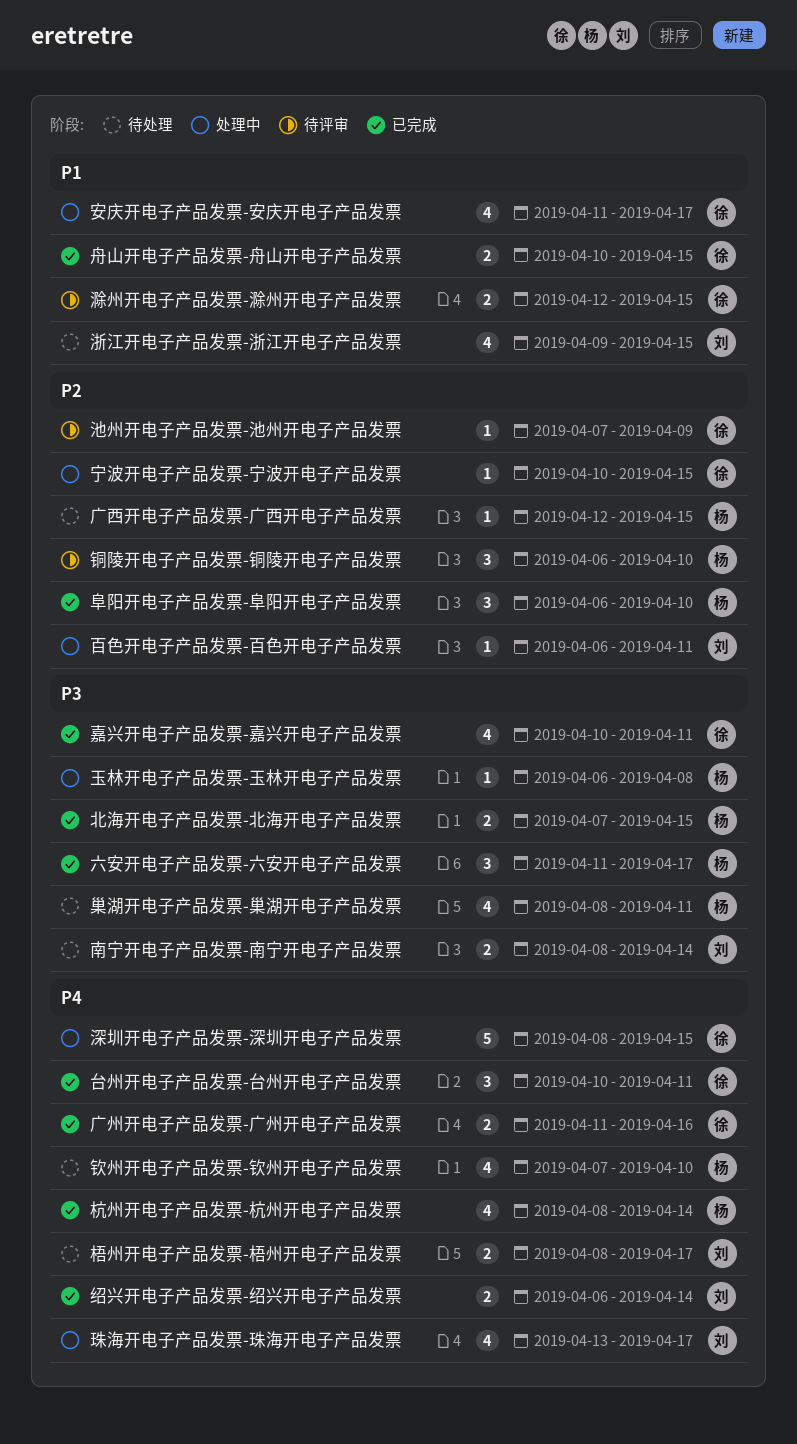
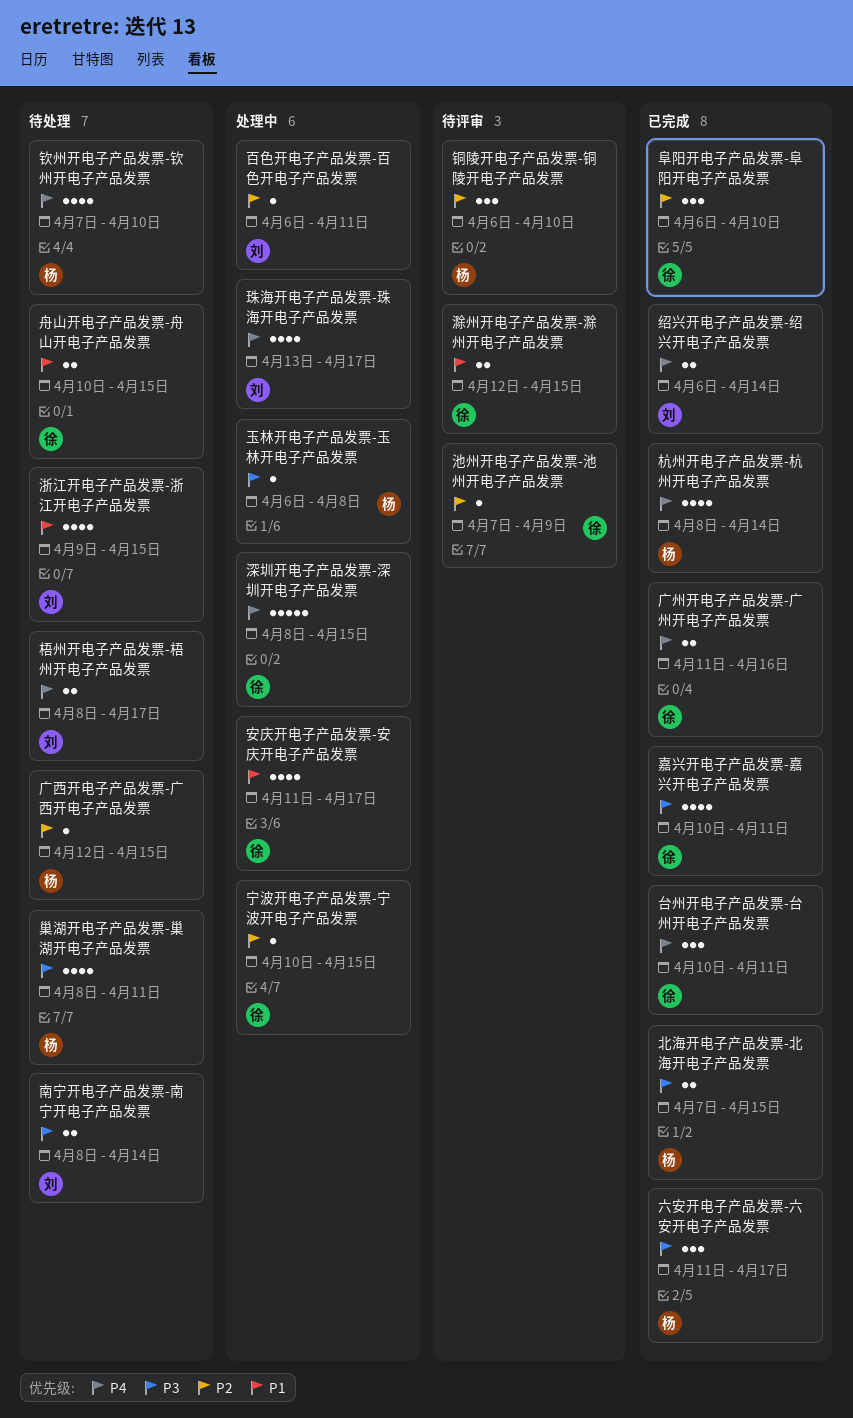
舟山开电子产品发票-舟山开电子产品发票, status: 已完成 -> 待处理
阜阳开电子产品发票-阜阳开电子产品发票, owner: 杨 -> 徐

